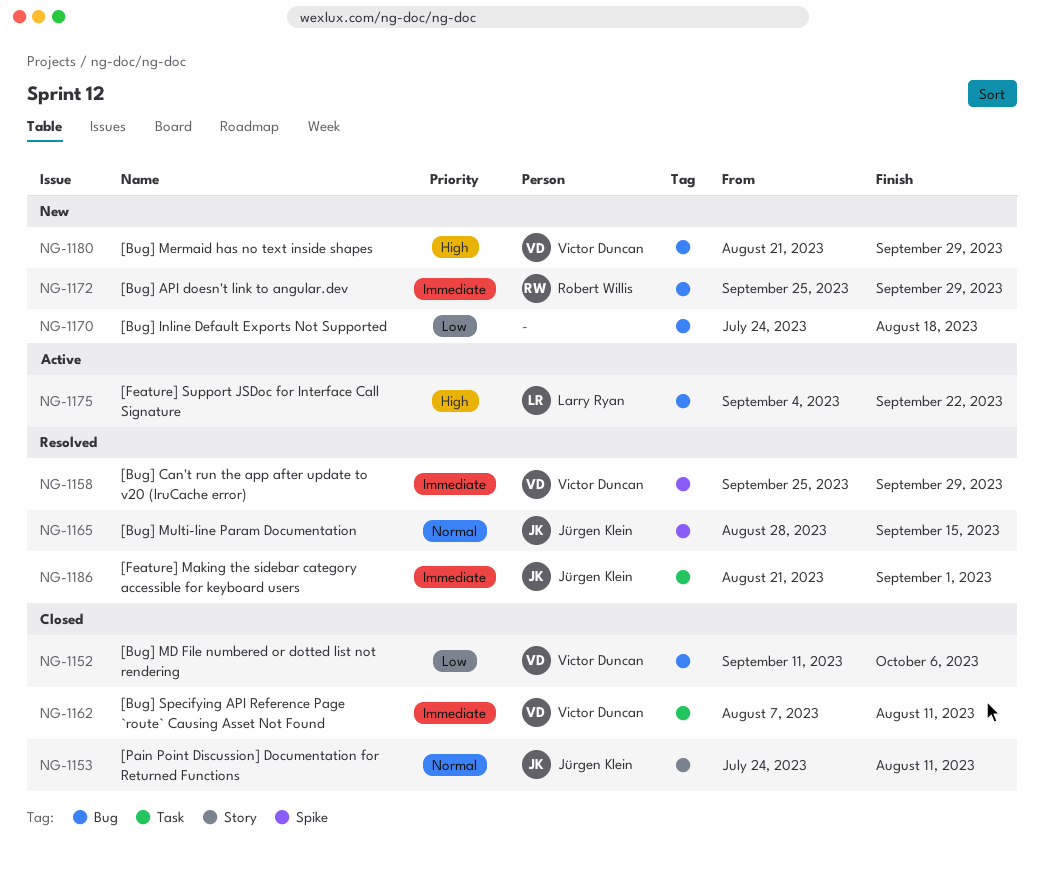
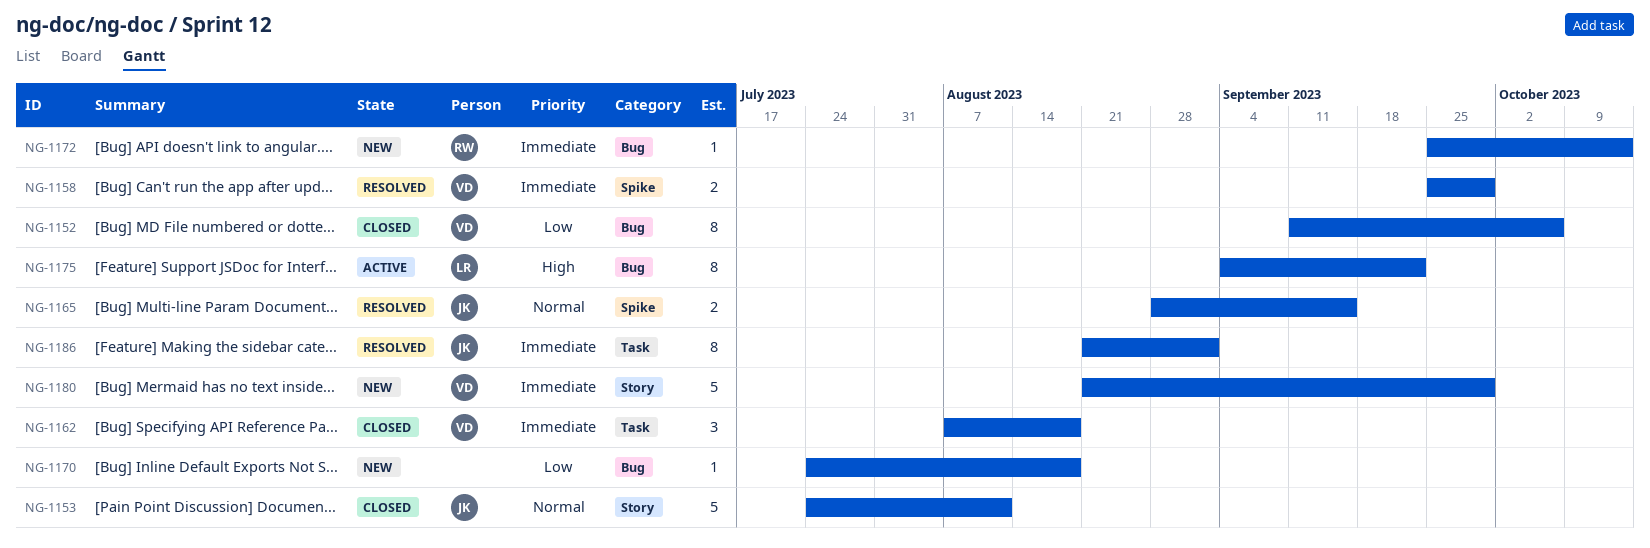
NG-1162, due: Aug 11 -> Aug 18
NG-1172, due: Sep 29 -> Oct 13
NG-1180, priority: High -> Immediate
NG-1180, label: Bug -> Story

